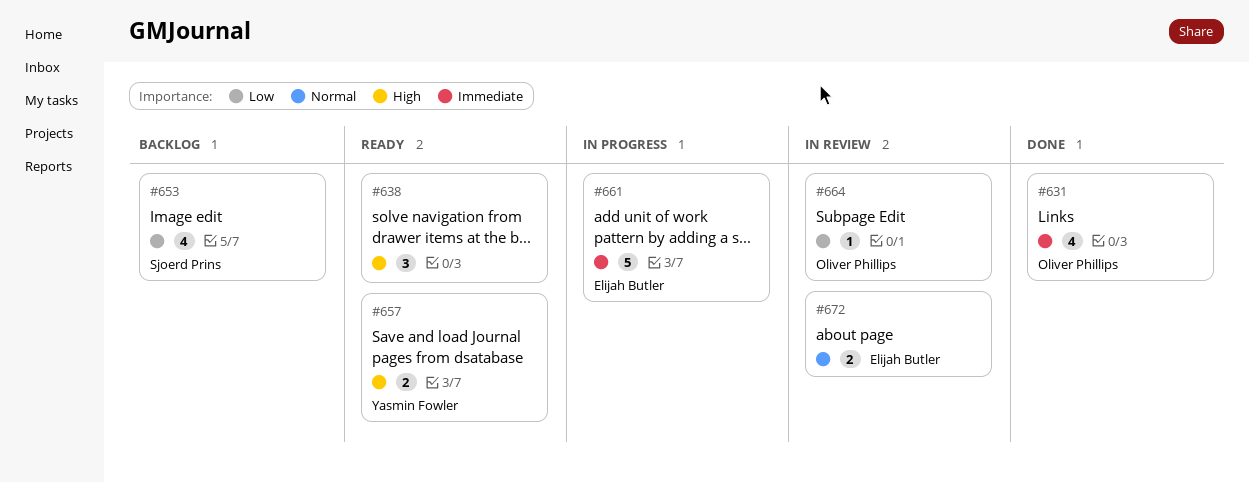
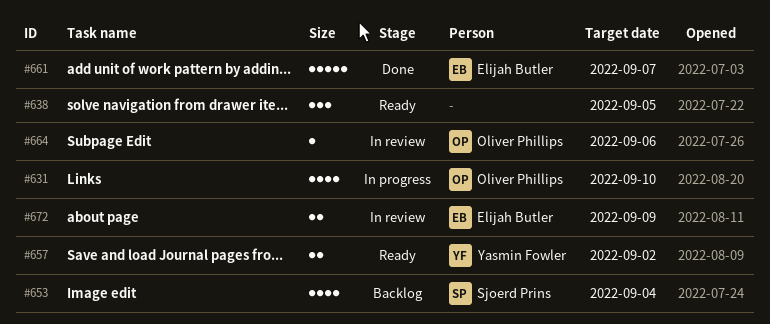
#631, status: Done -> In progress
#661, status: In progress -> Done

